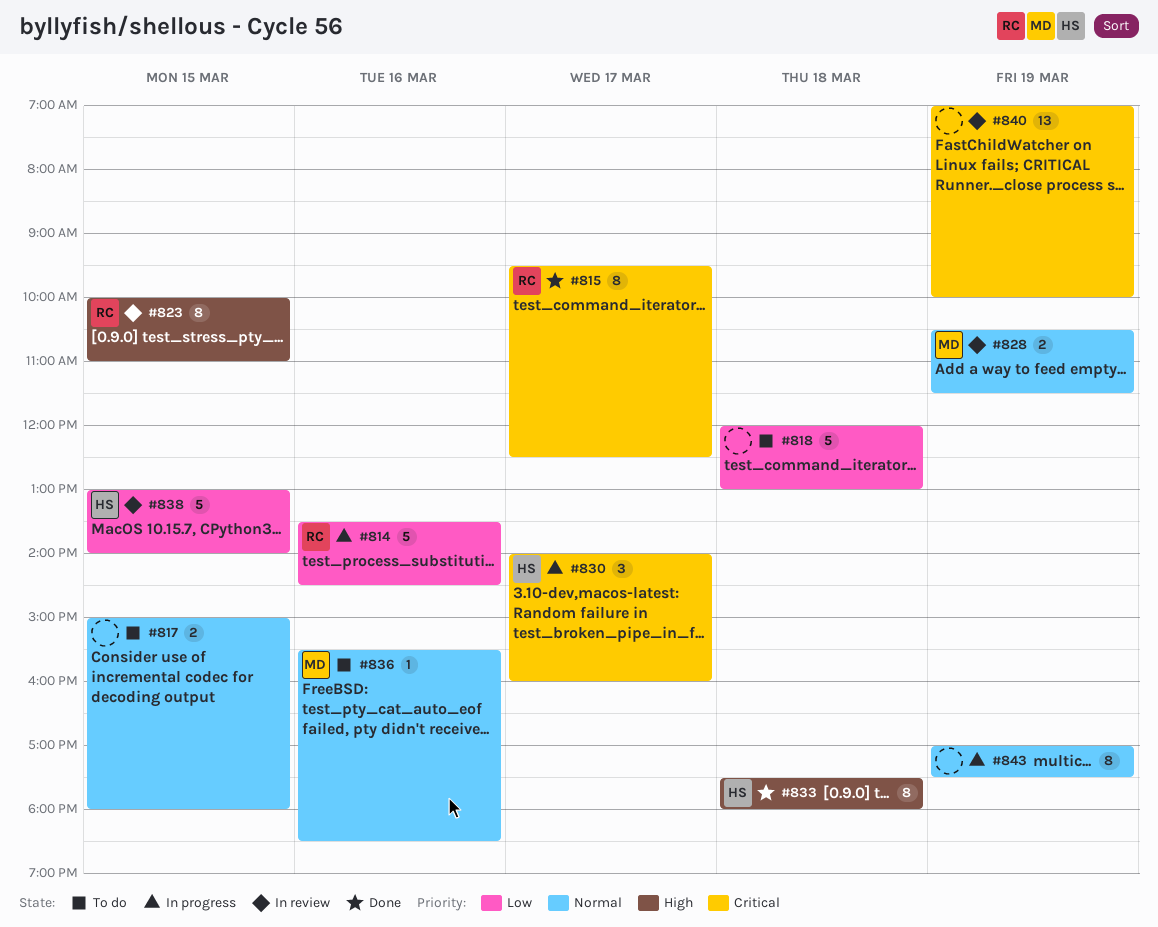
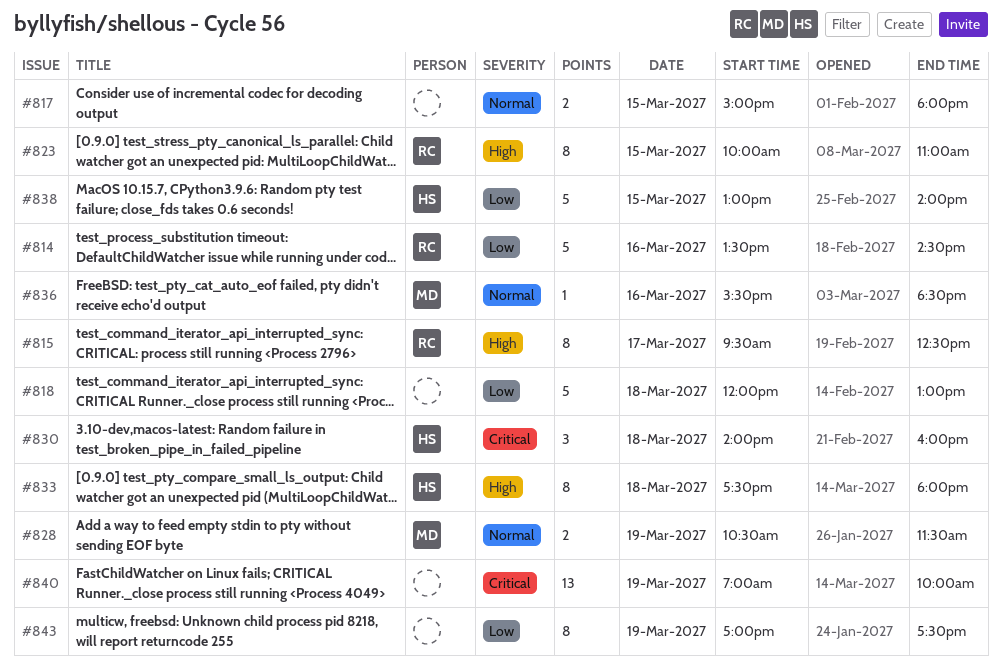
#815, priority: Critical -> High
#830, day: Mar 17 -> Mar 18
#843, priority: Normal -> Low

